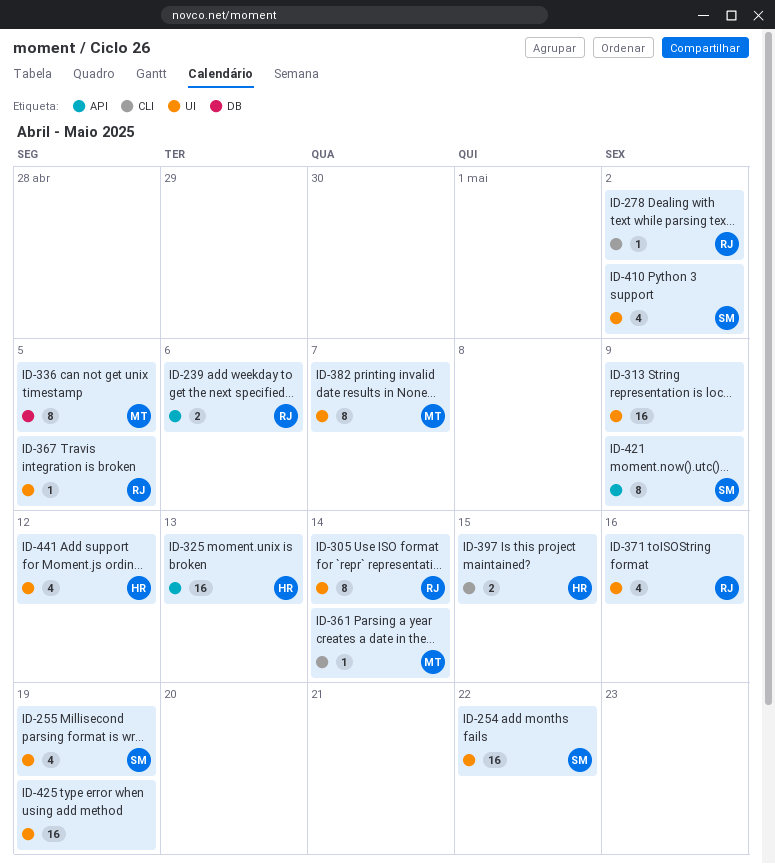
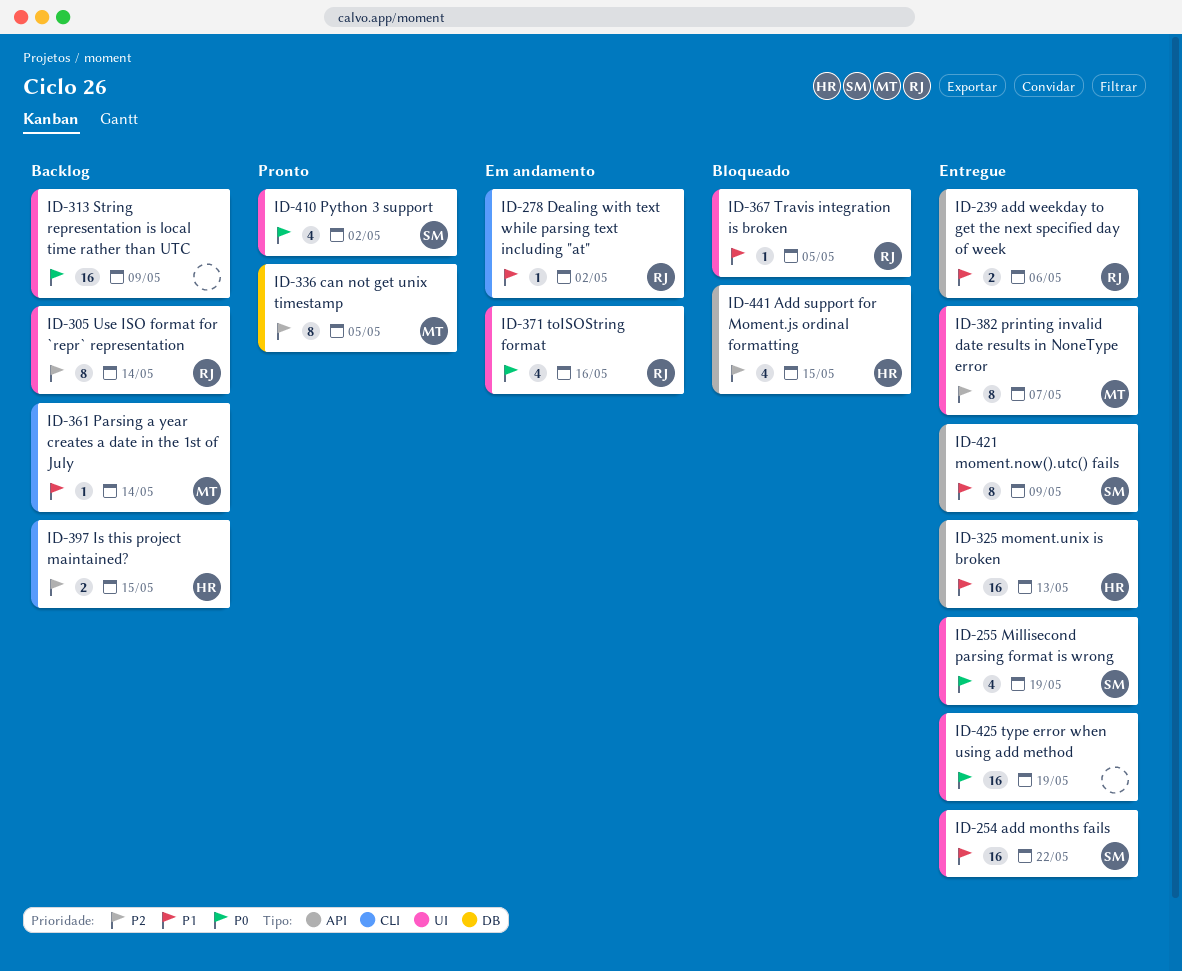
ID-441, label: UI -> API
ID-441, due: May 12 -> May 15

